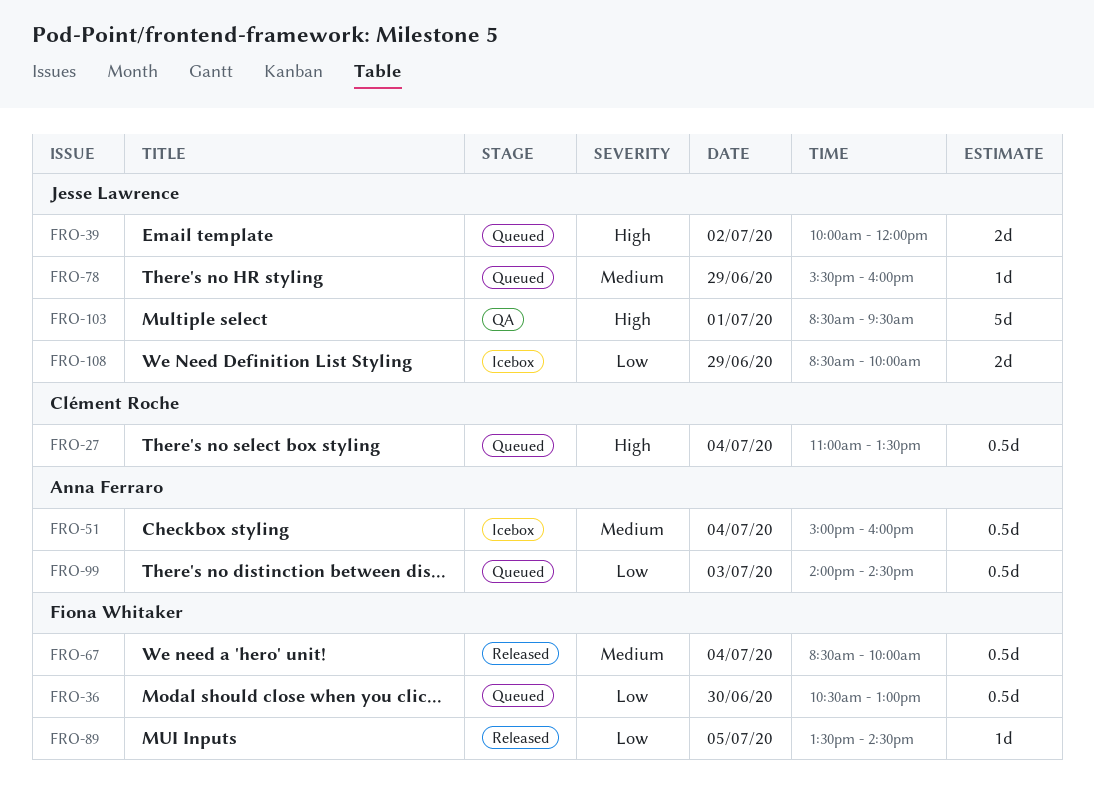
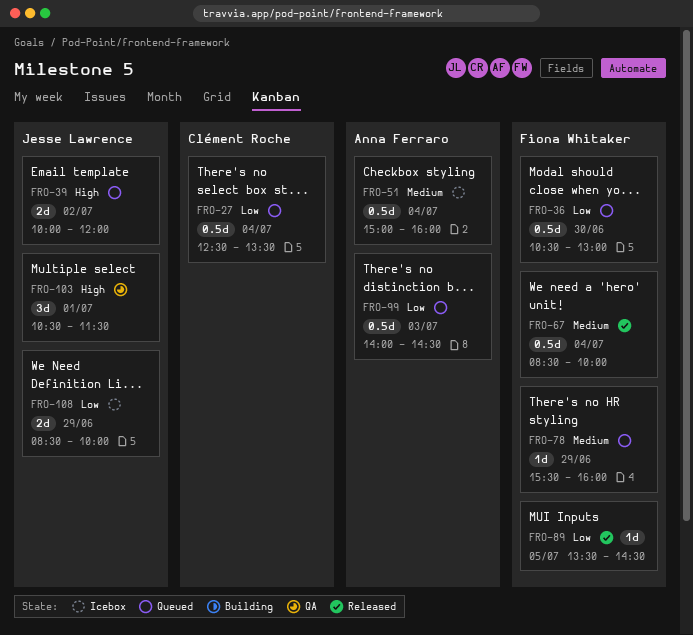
FRO-27, priority: High -> Low
FRO-27, begins: 11:00 -> 12:30
FRO-78, owner: Jesse Lawrence -> Fiona Whitaker
FRO-103, estimate: 5d -> 3d
FRO-103, begins: 08:30 -> 10:30
FRO-103, ends: 09:30 -> 11:30

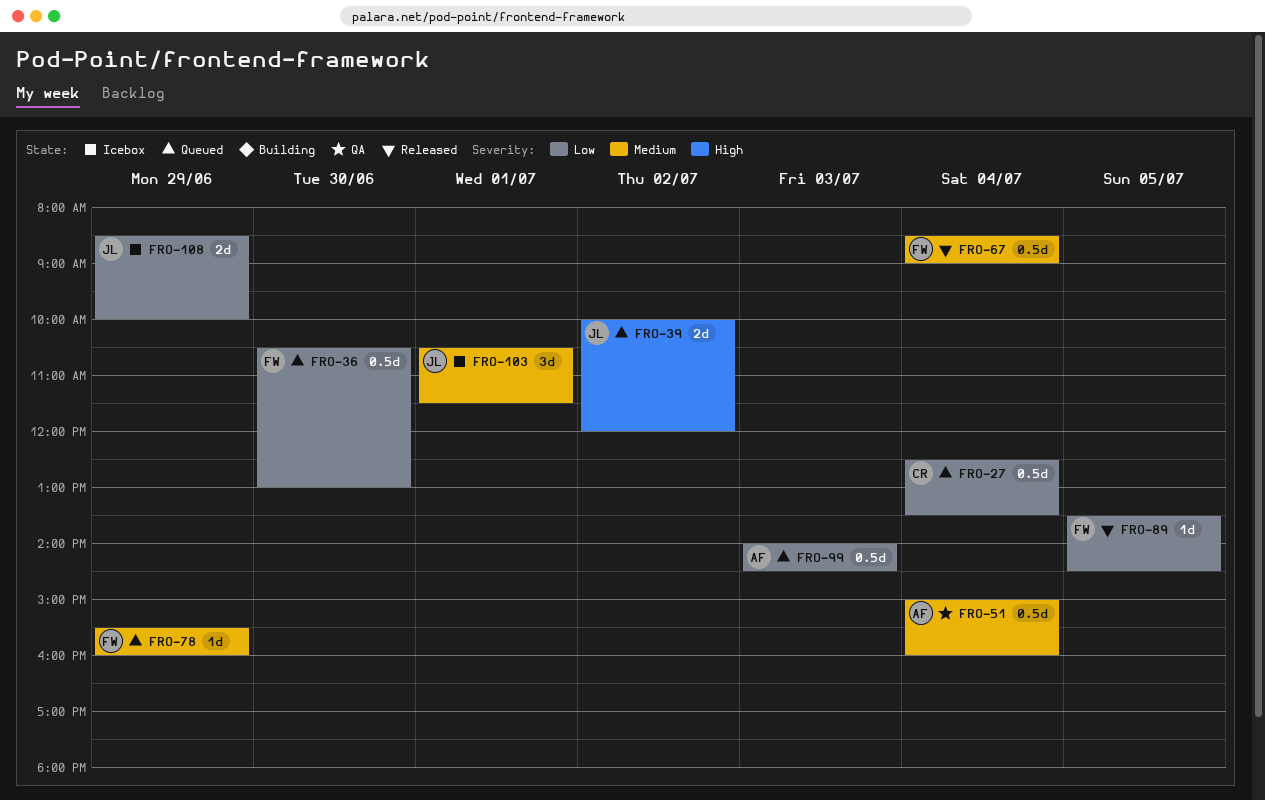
FRO-51, status: Icebox -> QA
FRO-67, ends: 10:00 -> 09:00
FRO-103, status: QA -> Icebox
FRO-103, priority: High -> Medium

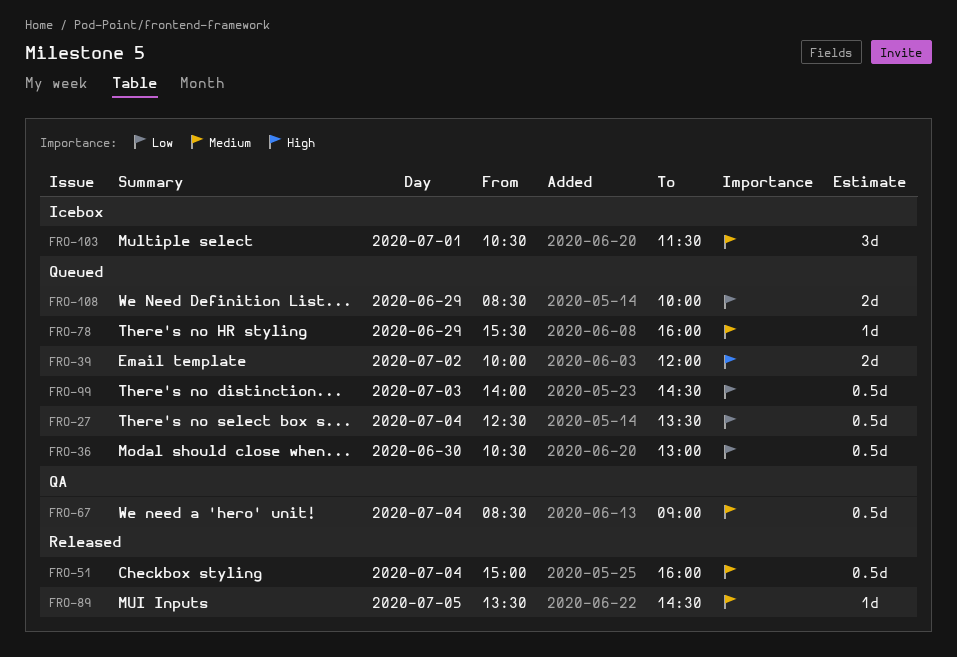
FRO-51, status: QA -> Released
FRO-67, status: Released -> QA
FRO-89, priority: Low -> Medium
FRO-108, status: Icebox -> Queued

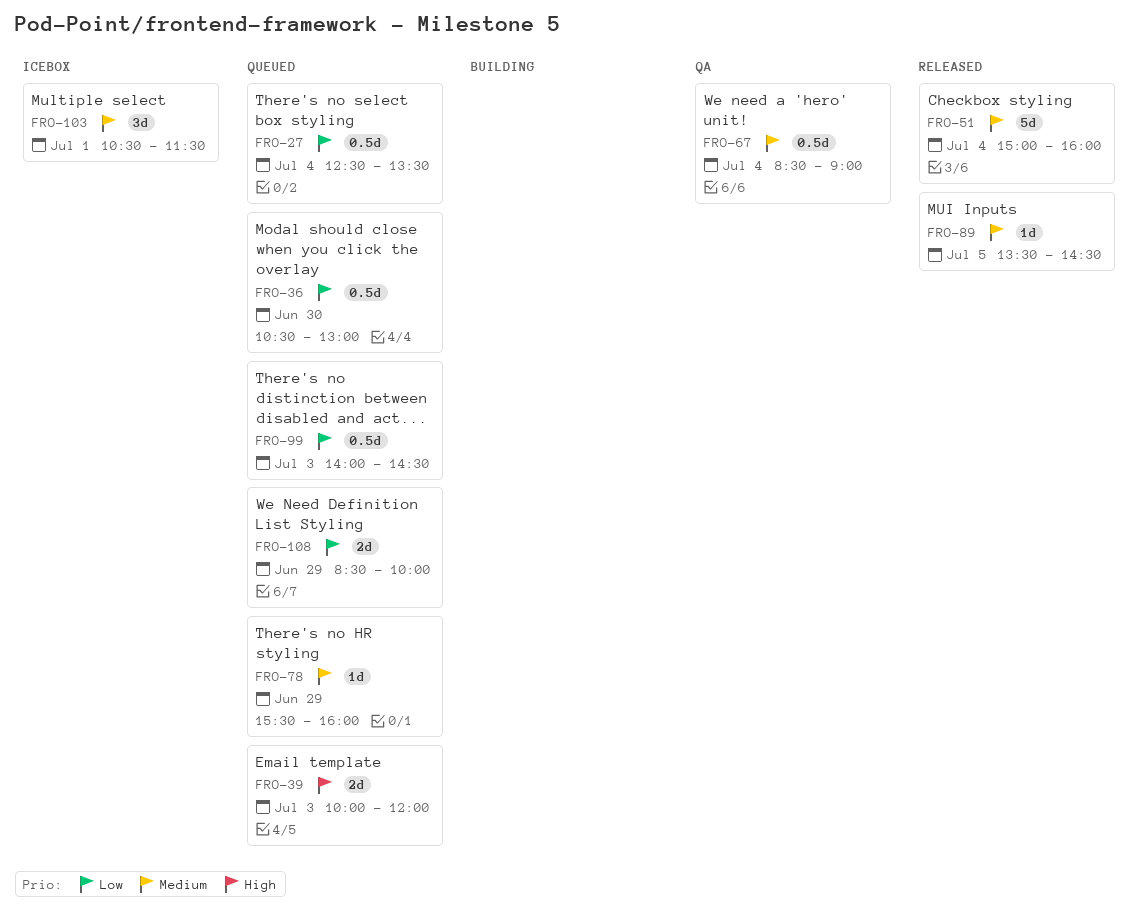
FRO-39, day: Jul 2 -> Jul 3
FRO-51, estimate: 0.5d -> 5d

